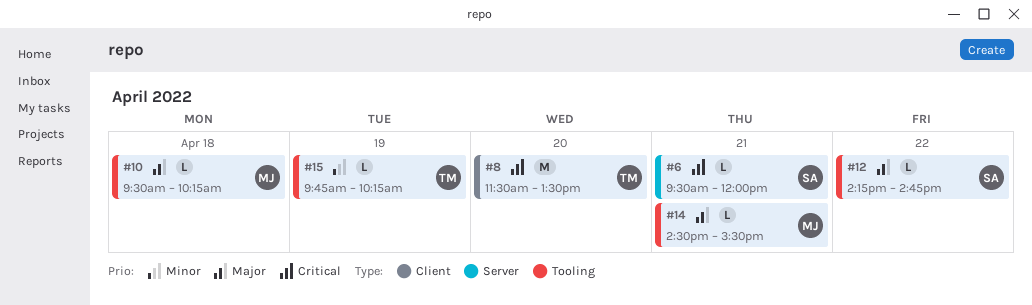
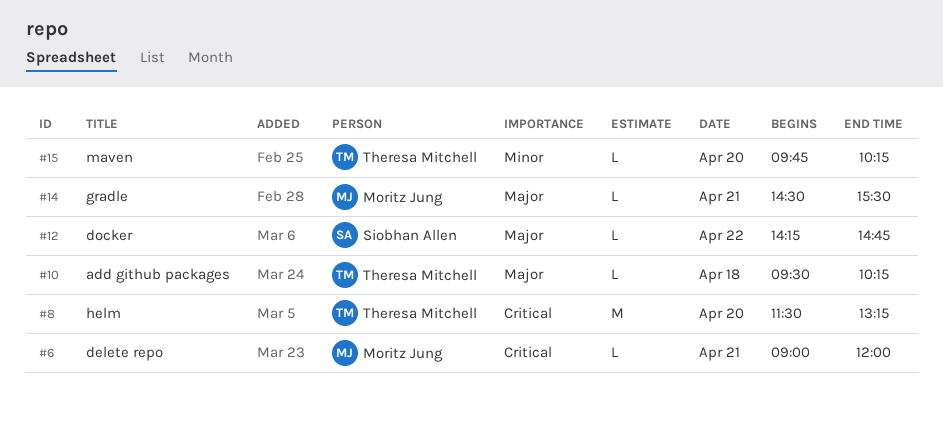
#6, owner: Siobhan Allen -> Moritz Jung
#6, begins: 09:30 -> 09:00
#8, ends: 13:30 -> 13:15
#10, owner: Moritz Jung -> Theresa Mitchell
#15, day: Apr 19 -> Apr 20

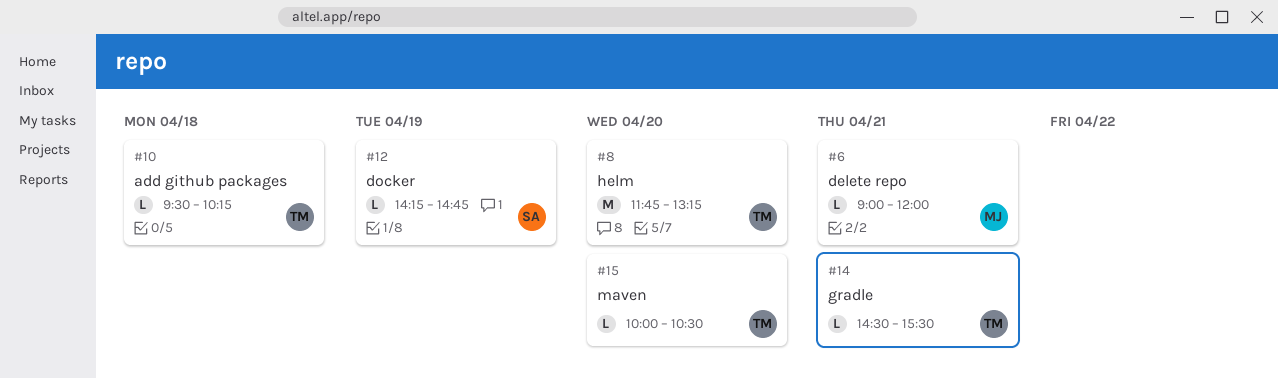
#8, begins: 11:30 -> 11:45
#12, day: Apr 22 -> Apr 19
#14, owner: Moritz Jung -> Theresa Mitchell
#15, begins: 09:45 -> 10:00
#15, ends: 10:15 -> 10:30

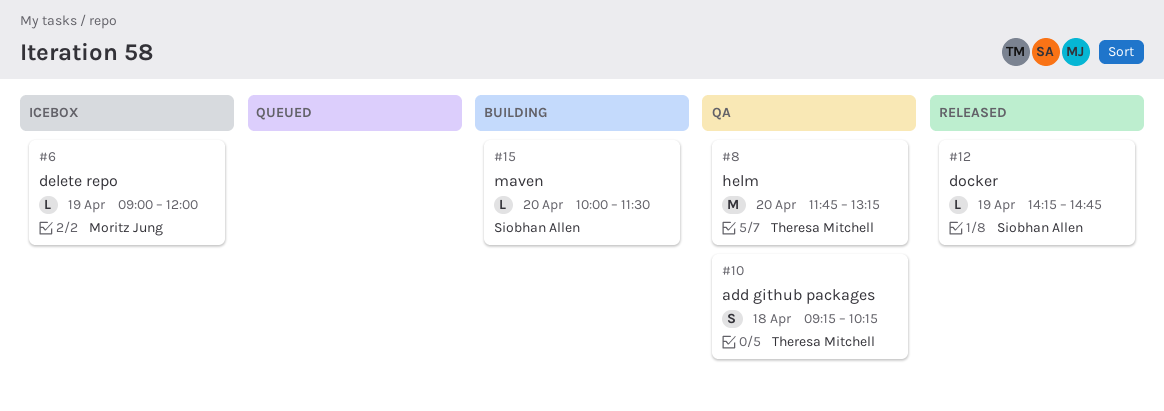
#6, day: Apr 21 -> Apr 19
#10, estimate: L -> S
#10, begins: 09:30 -> 09:15
#14: present -> none
#15, owner: Theresa Mitchell -> Siobhan Allen
#15, ends: 10:30 -> 11:30

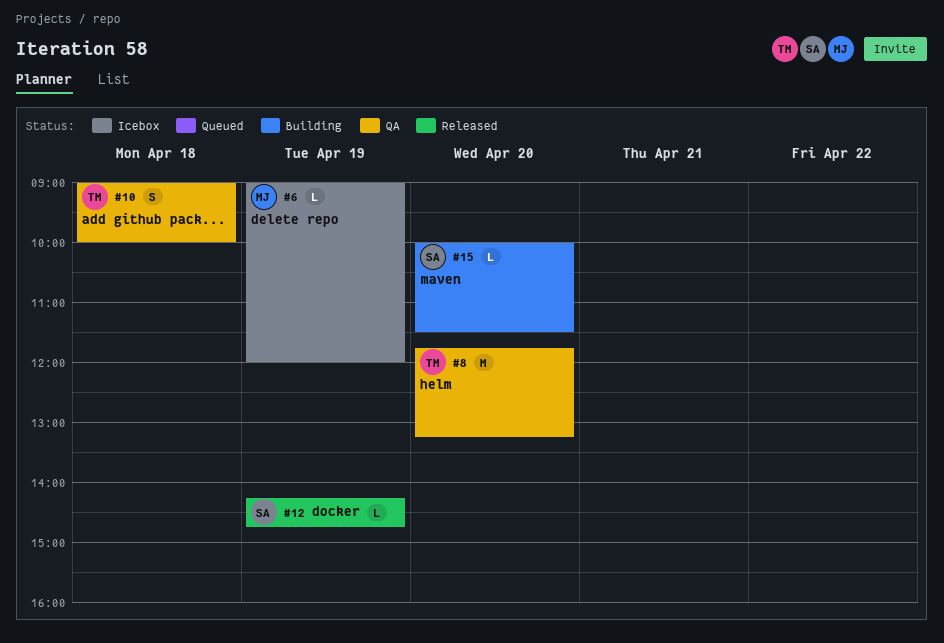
#10, begins: 09:15 -> 09:00
#10, ends: 10:15 -> 10:00

